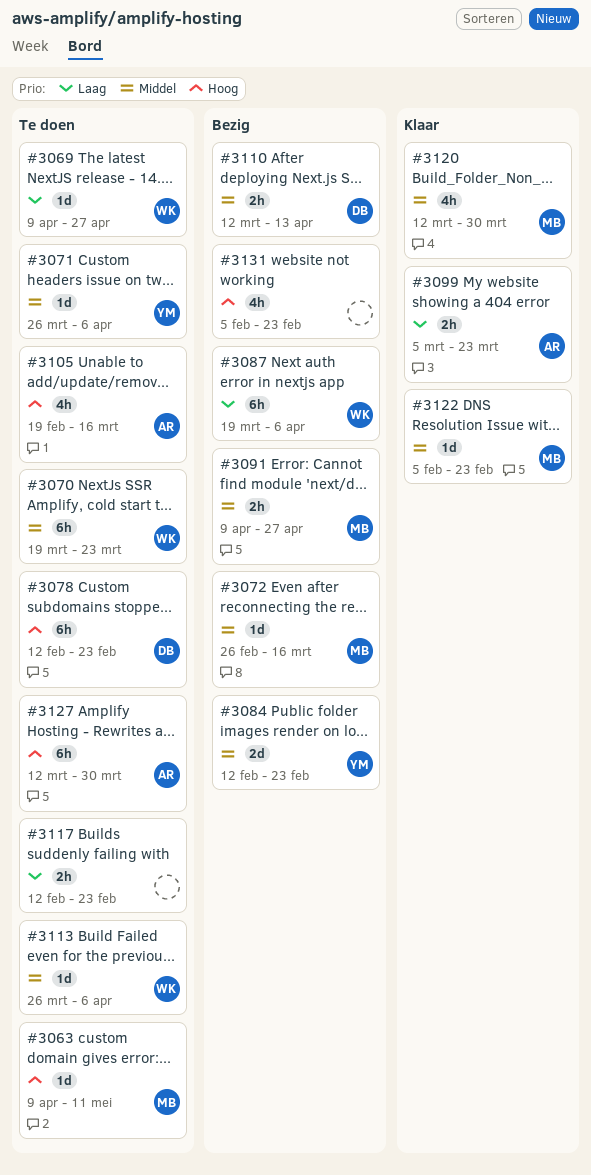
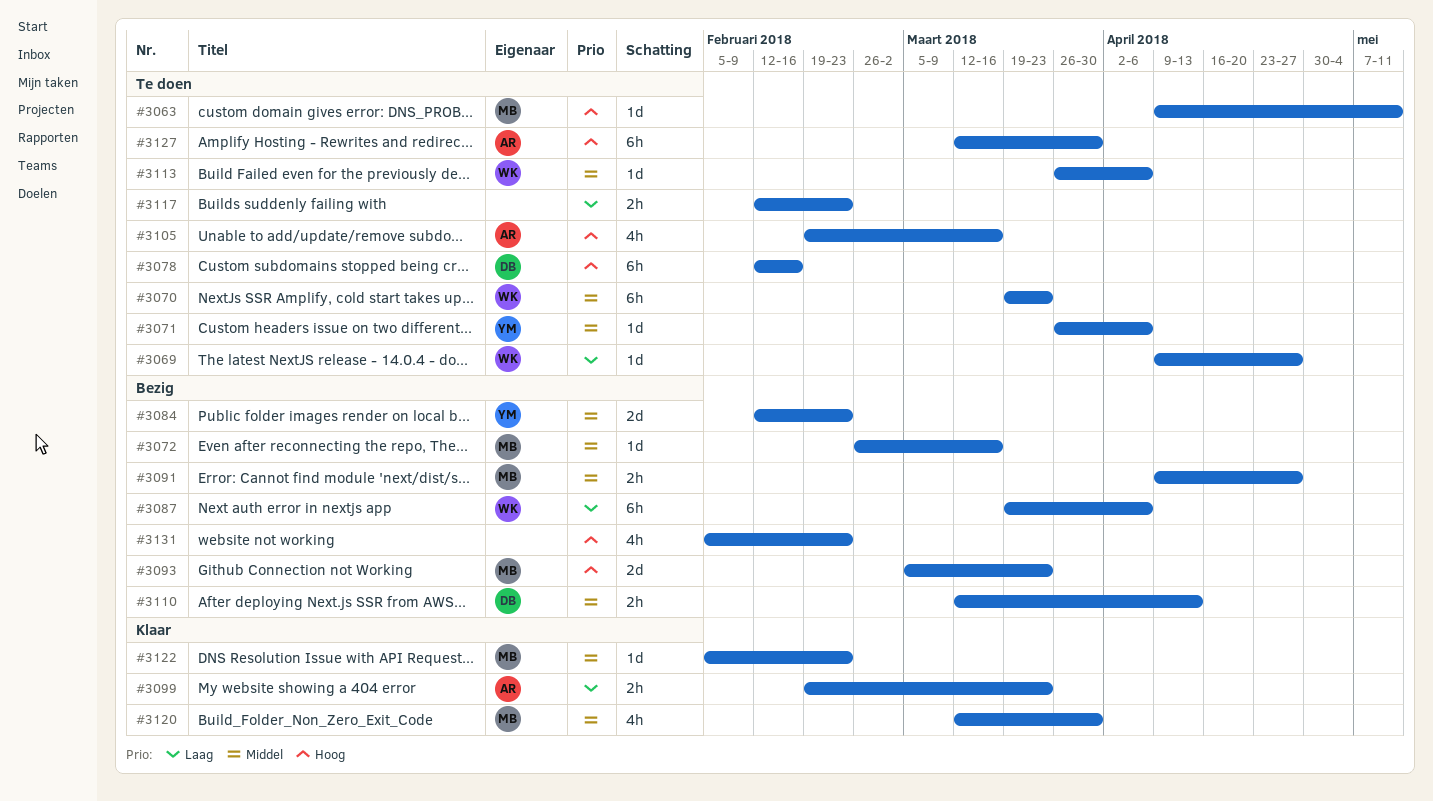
#3078, due: Feb 23 -> Feb 16
#3093: none -> present
#3099, start: Mar 5 -> Feb 19

